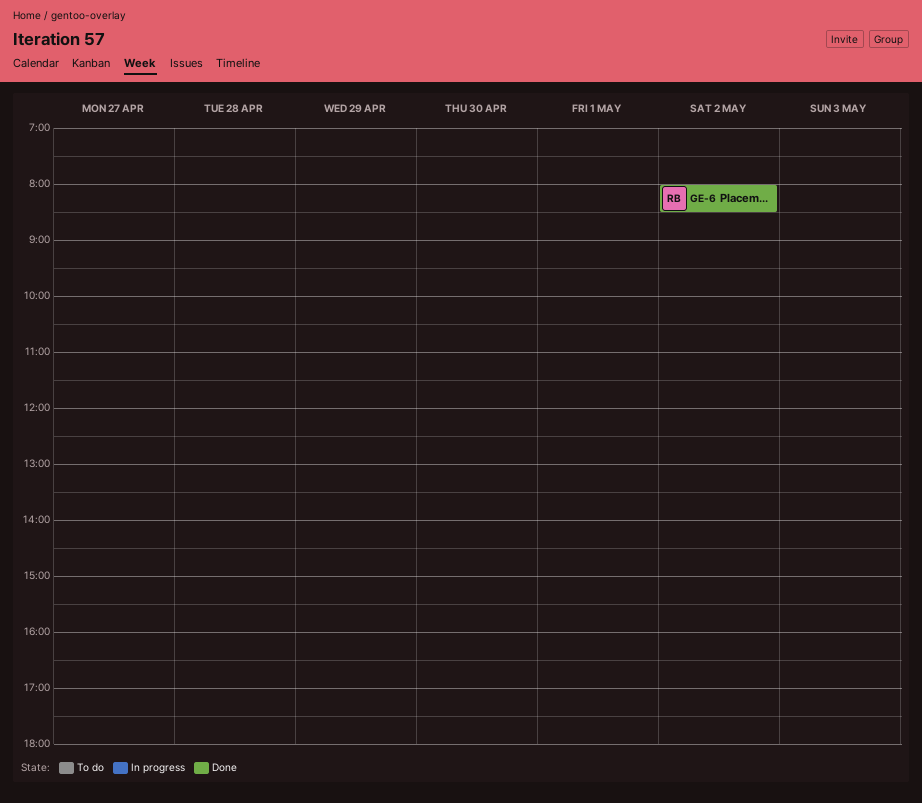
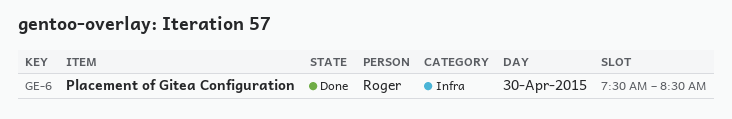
GE-6, day: May 2 -> Apr 30
GE-6, begins: 08:00 -> 07:30

